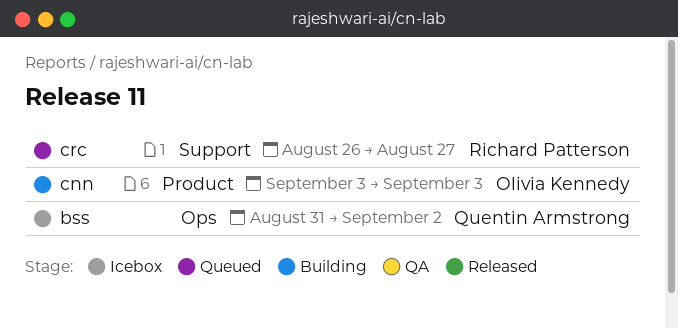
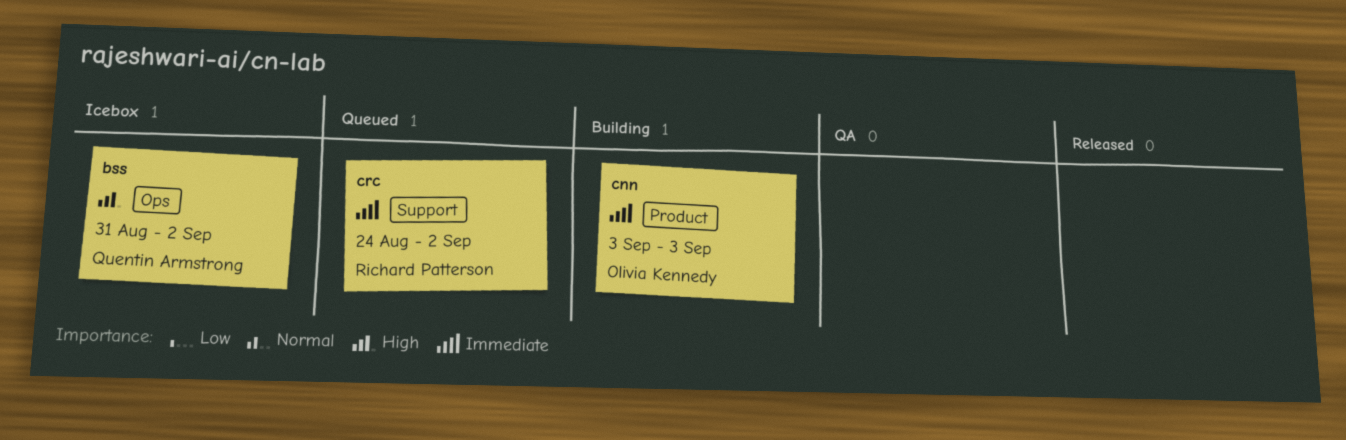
crc, start: Aug 26 -> Aug 24
crc, due: Aug 27 -> Sep 2

